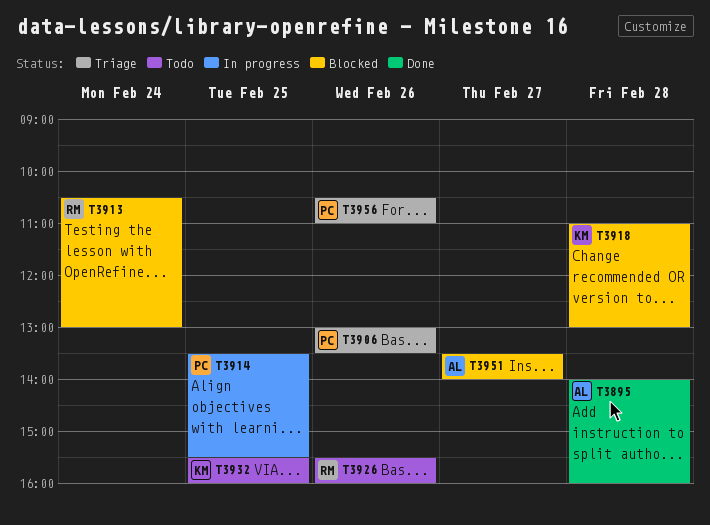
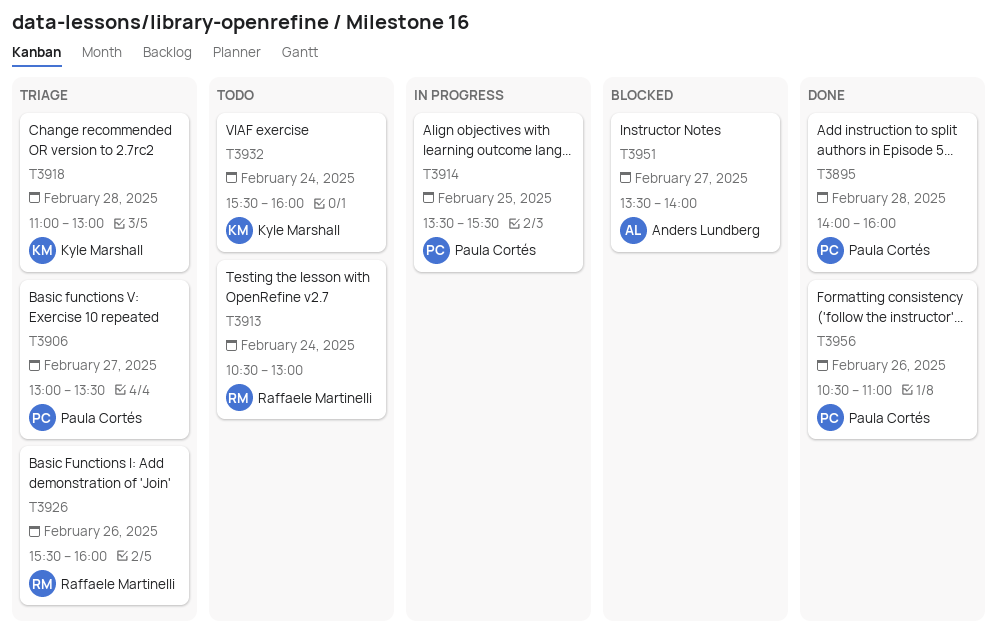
T3895, owner: Anders Lundberg -> Paula Cortés
T3906, day: Feb 26 -> Feb 27
T3913, status: Blocked -> Todo
T3918, status: Blocked -> Triage
T3926, status: Todo -> Triage
T3932, day: Feb 25 -> Feb 24
T3956, status: Triage -> Done

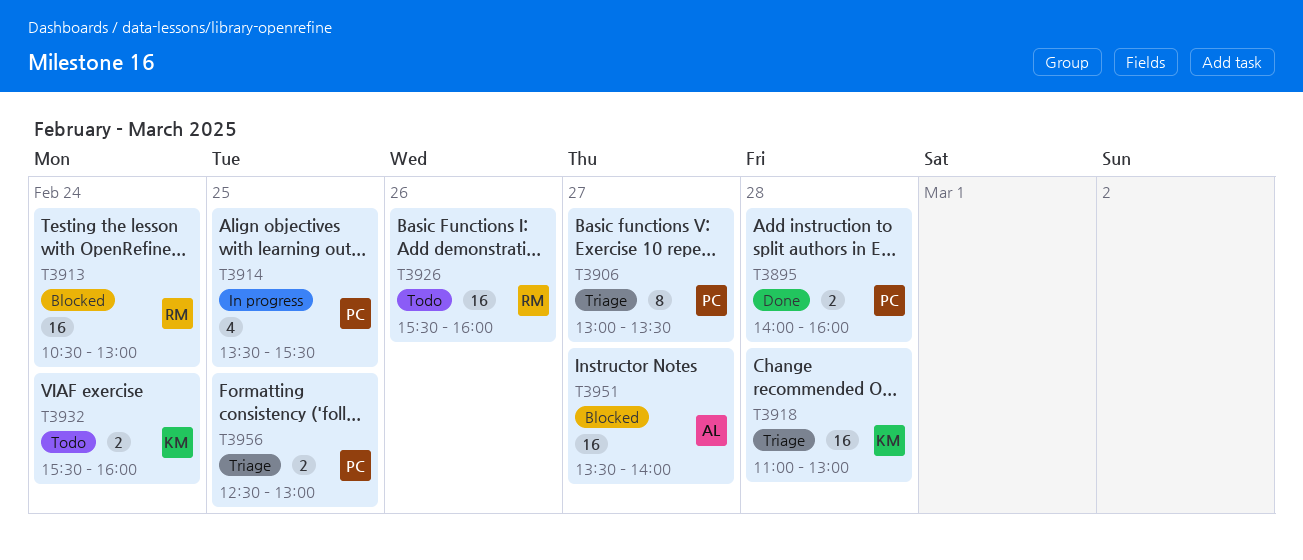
T3913, status: Todo -> Blocked
T3926, status: Triage -> Todo
T3956, status: Done -> Triage
T3956, day: Feb 26 -> Feb 25
T3956, begins: 10:30 -> 12:30
T3956, ends: 11:00 -> 13:00

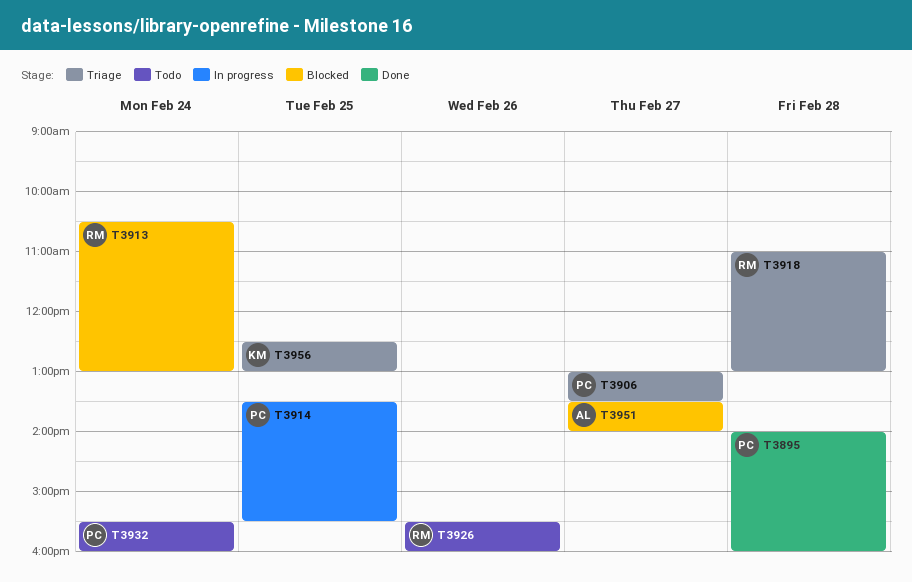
T3918, owner: KM -> RM
T3932, owner: KM -> PC
T3956, owner: PC -> KM

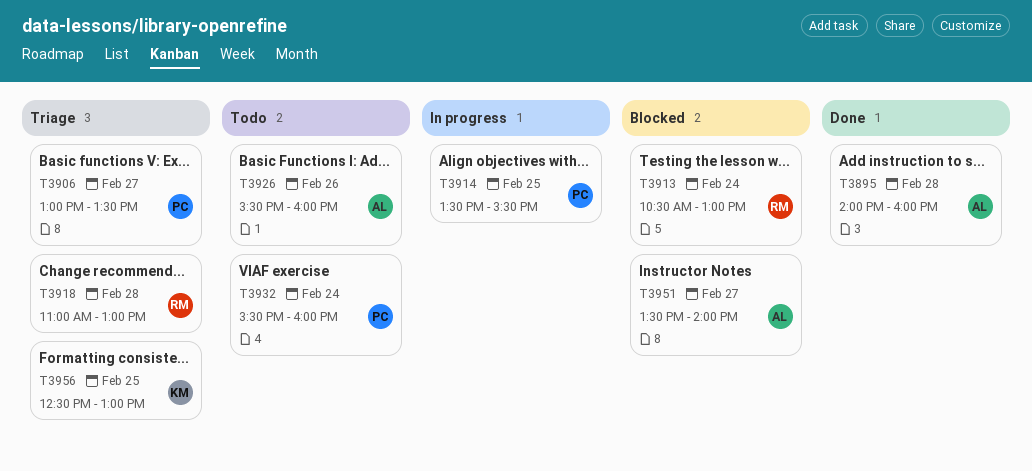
T3895, owner: PC -> AL
T3926, owner: RM -> AL

